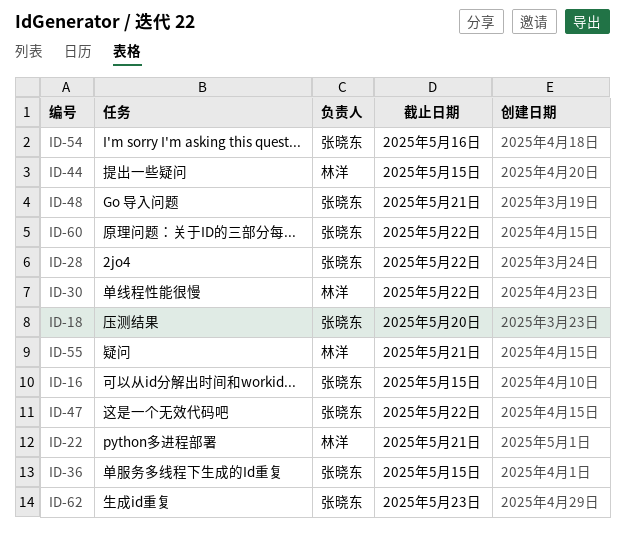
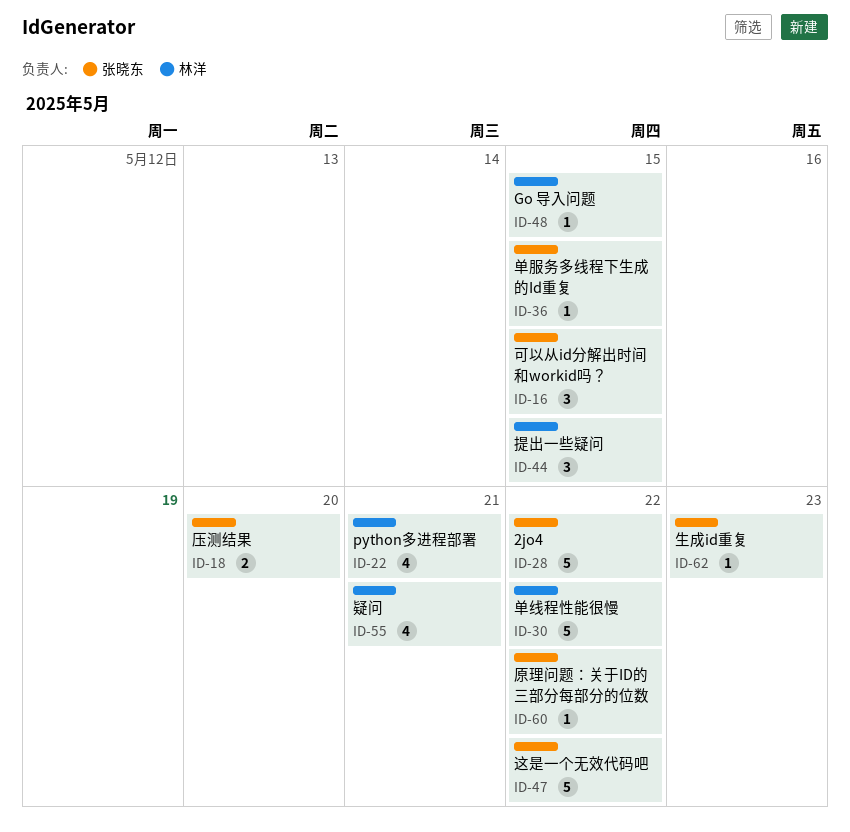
ID-48, owner: 张晓东 -> 林洋
ID-48, due: May 21 -> May 15
ID-54: present -> none

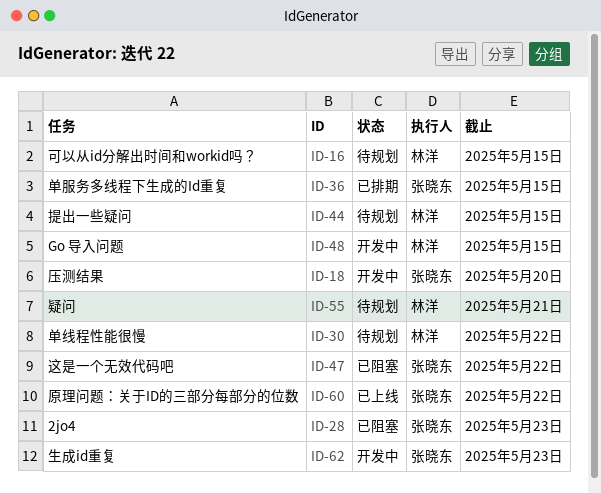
ID-16, owner: 张晓东 -> 林洋
ID-22: present -> none
ID-28, due: May 22 -> May 23

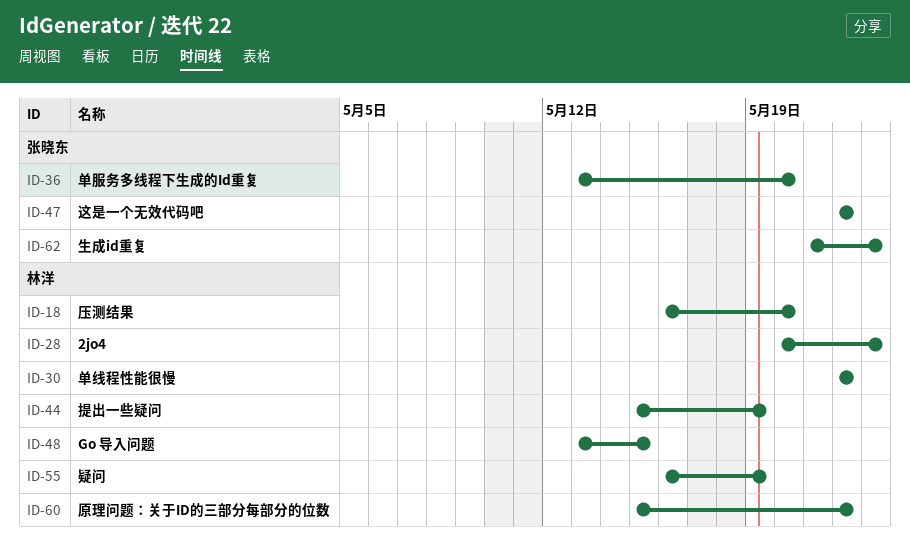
ID-16: present -> none
ID-18, owner: 张晓东 -> 林洋
ID-28, owner: 张晓东 -> 林洋
ID-36, due: May 15 -> May 20
ID-44, due: May 15 -> May 19
ID-55, due: May 21 -> May 19
ID-60, owner: 张晓东 -> 林洋

